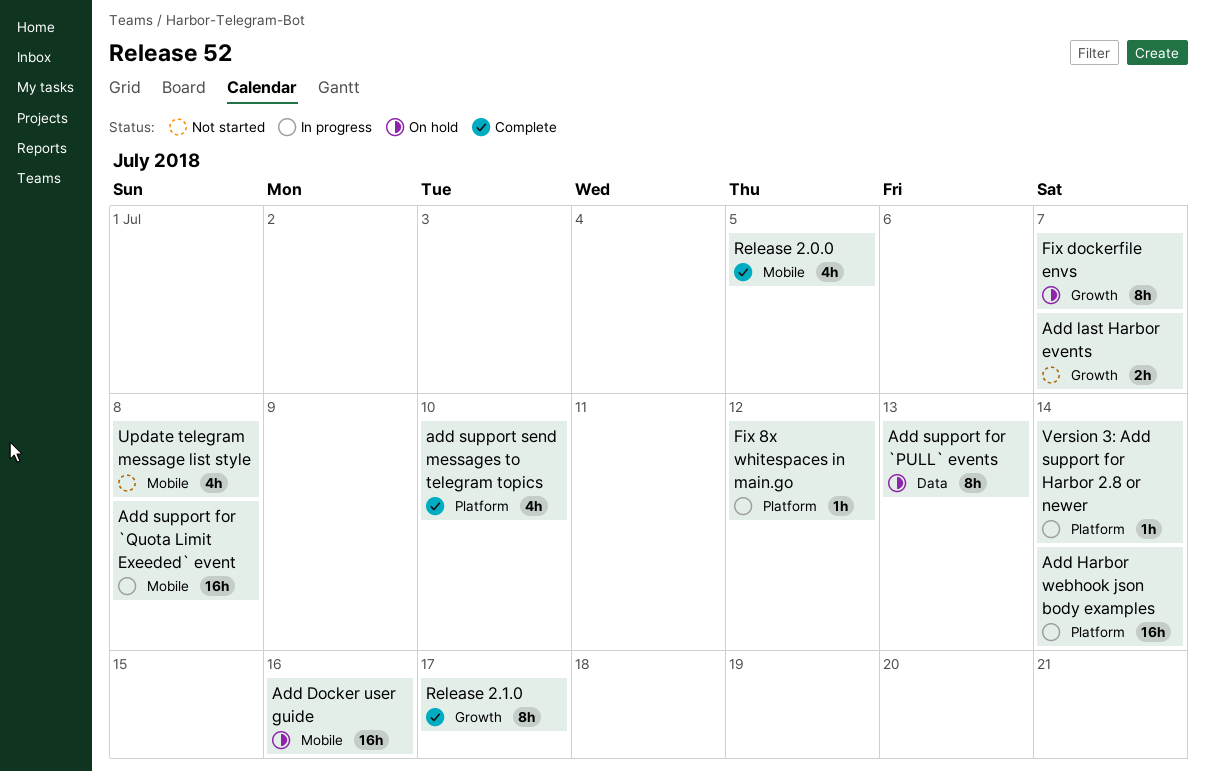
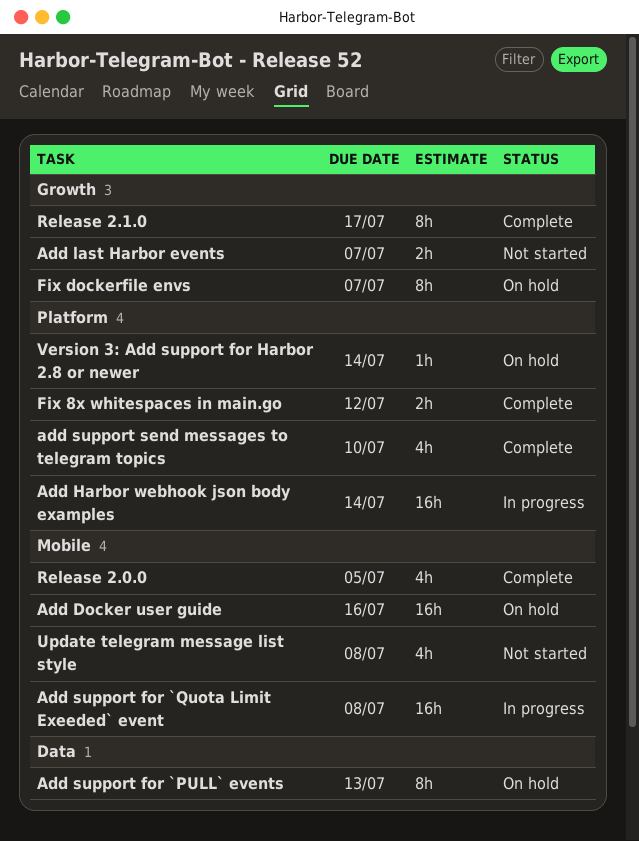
Fix 8x whitespaces in main.go, status: In progress -> Complete
Fix 8x whitespaces in main.go, estimate: 1h -> 2h
Version 3: Add support for Harbor 2.8 or newer, status: In progress -> On hold

